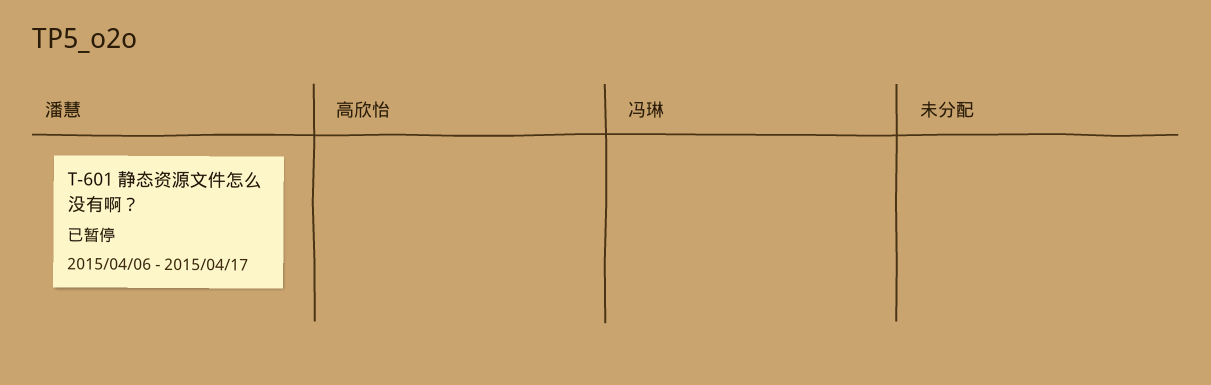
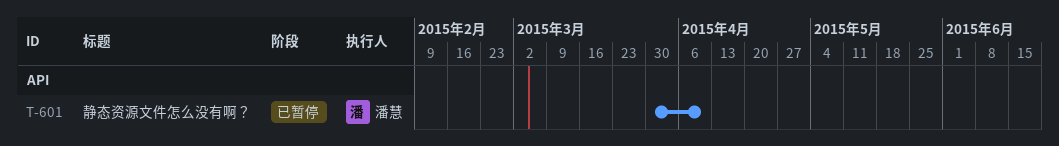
T-601, start: Apr 6 -> Mar 30
T-601, due: Apr 17 -> Apr 10

